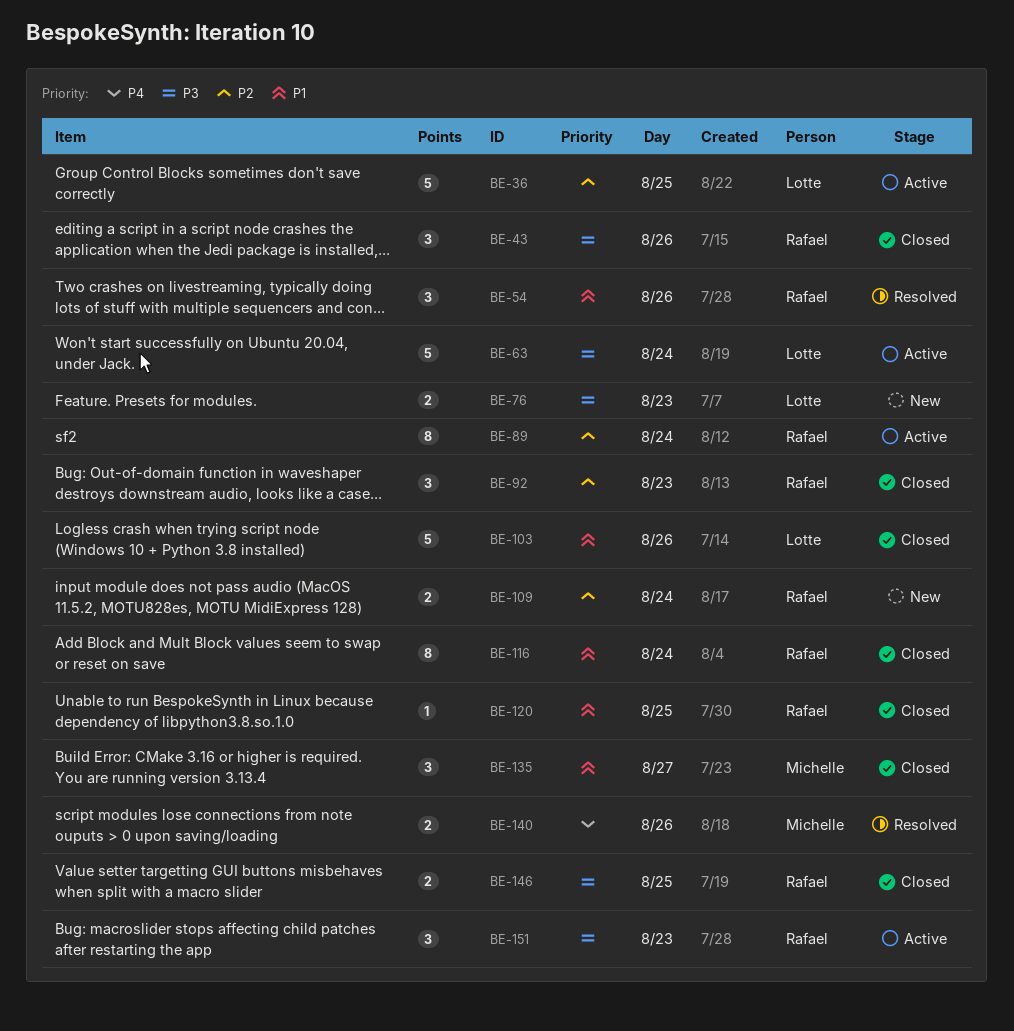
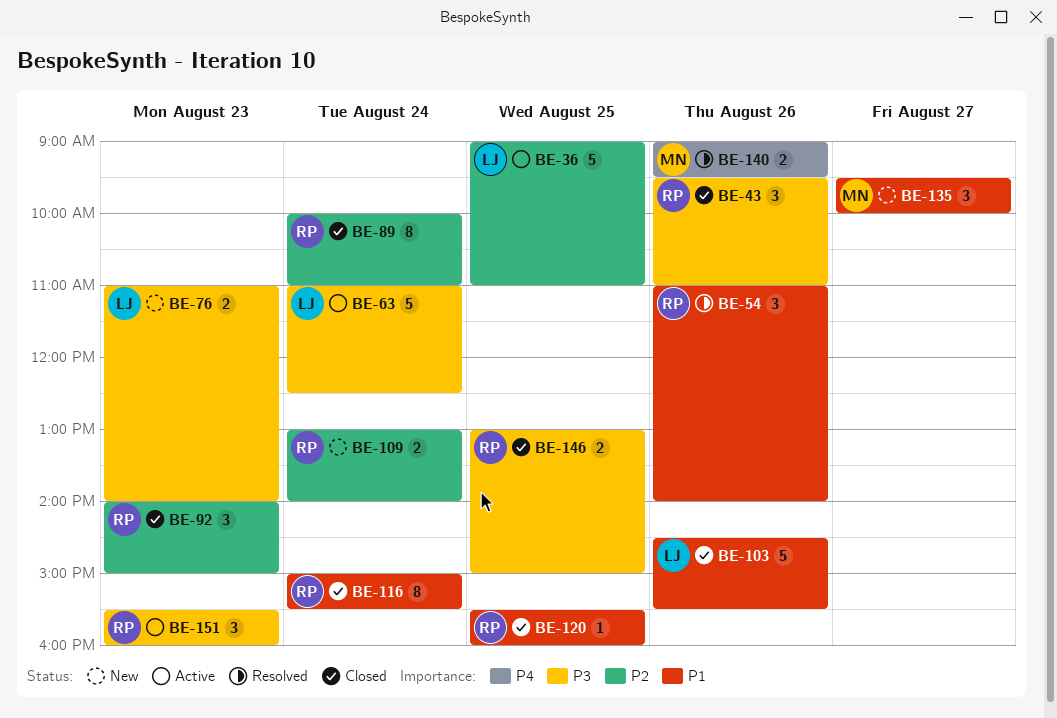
BE-89, status: Active -> Closed
BE-135, status: Closed -> New

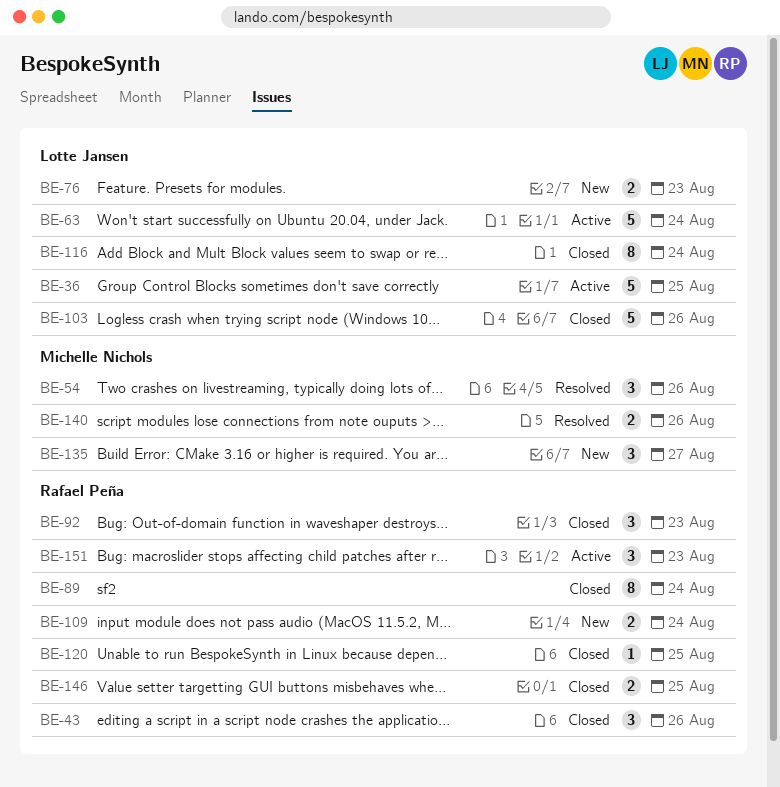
BE-54, owner: Rafael Peña -> Michelle Nichols
BE-116, owner: Rafael Peña -> Lotte Jansen

